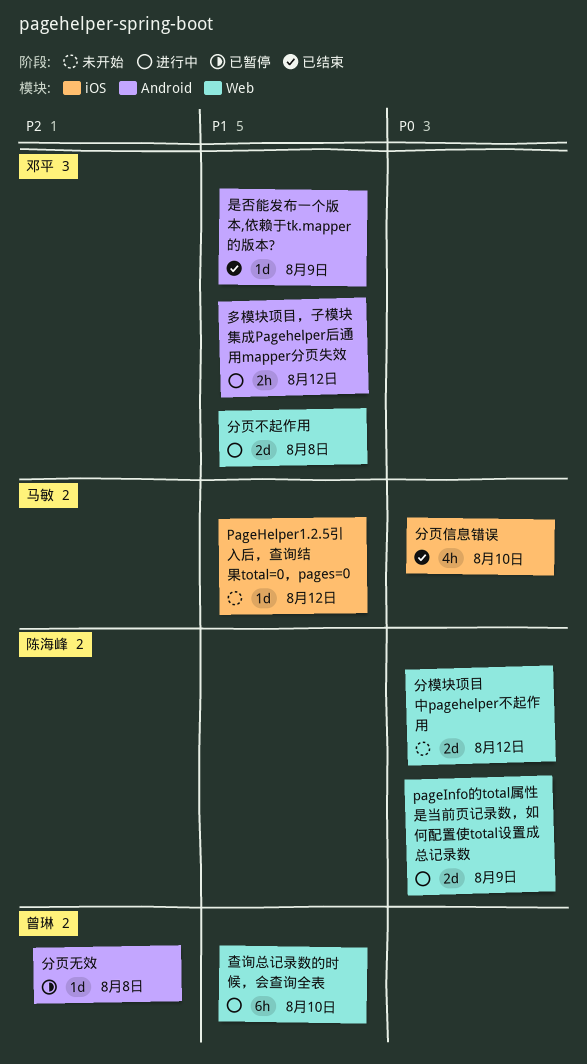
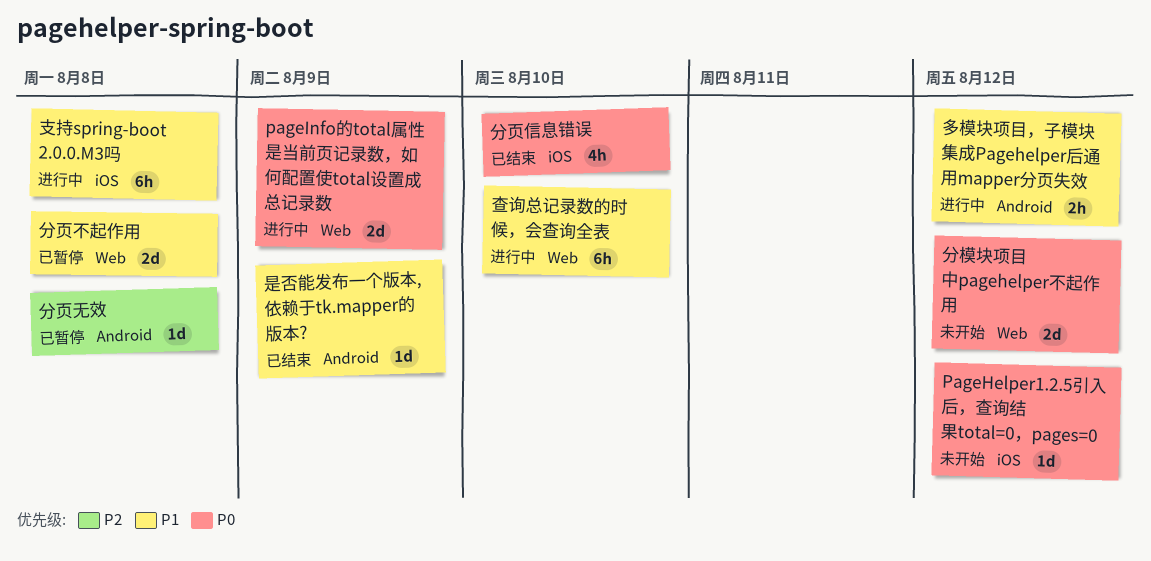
PageHelper1.2.5引入后，查询结果total=0，pages=0, priority: P1 -> P0
分页不起作用, status: 进行中 -> 已暂停
支持spring-boot 2.0.0.M3吗: none -> present

